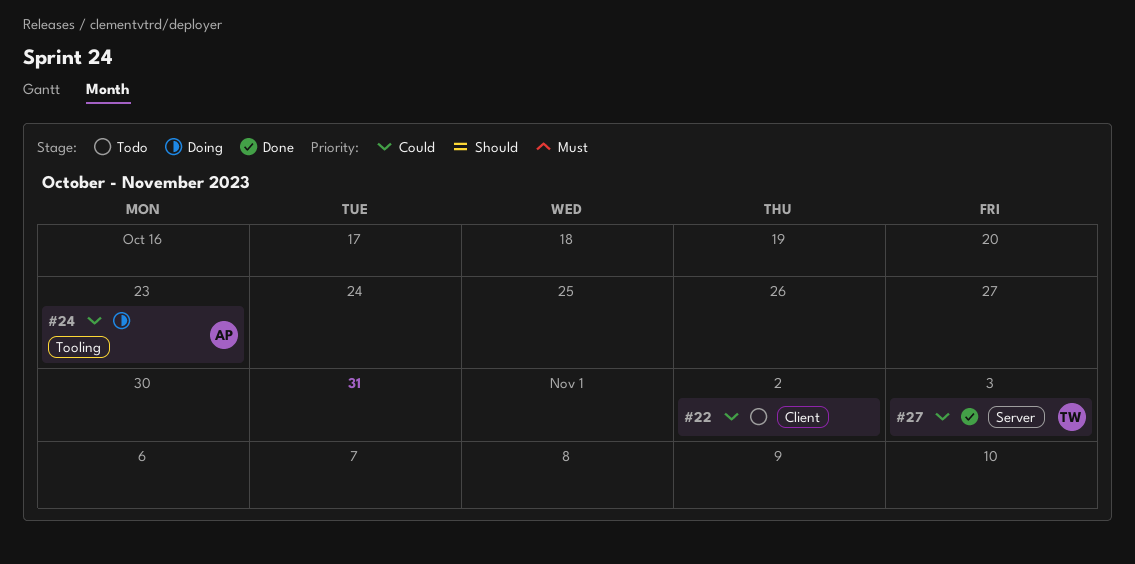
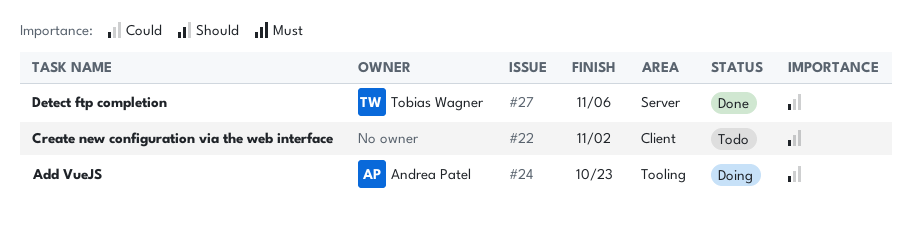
#27, due: Nov 3 -> Nov 6

